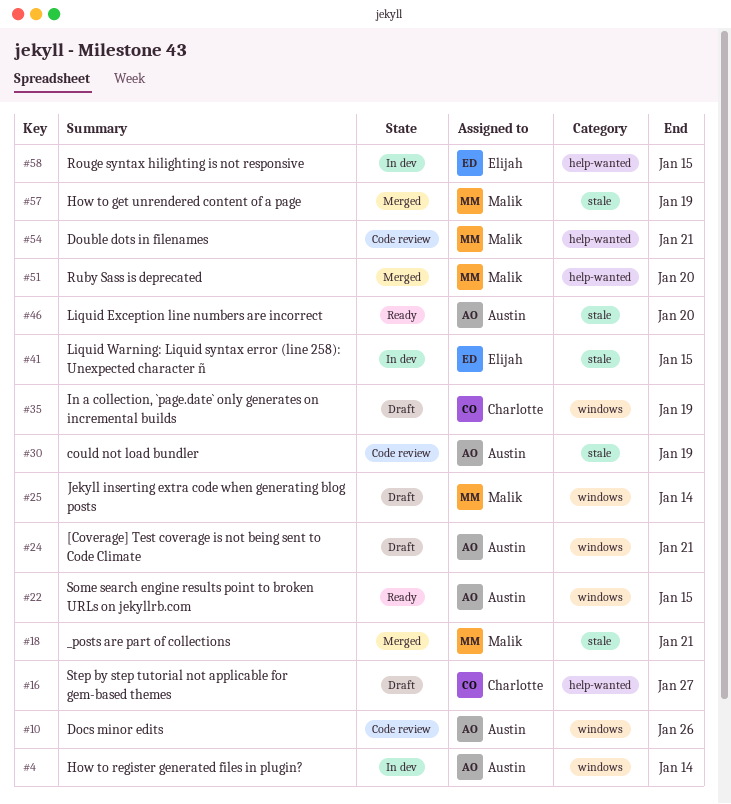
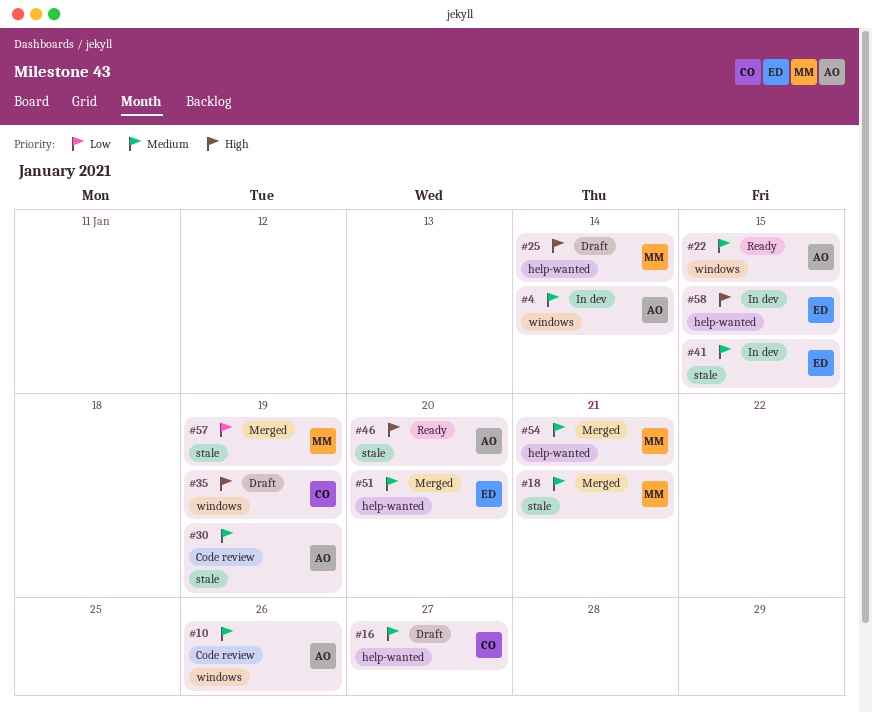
#24: present -> none
#25, label: windows -> help-wanted
#51, owner: Malik -> Elijah
#54, status: Code review -> Merged

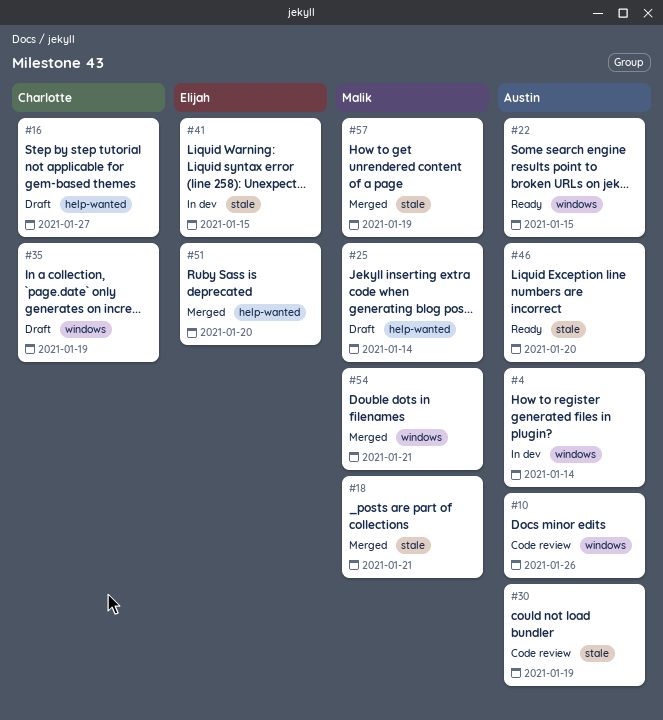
#54, label: help-wanted -> windows
#58: present -> none

